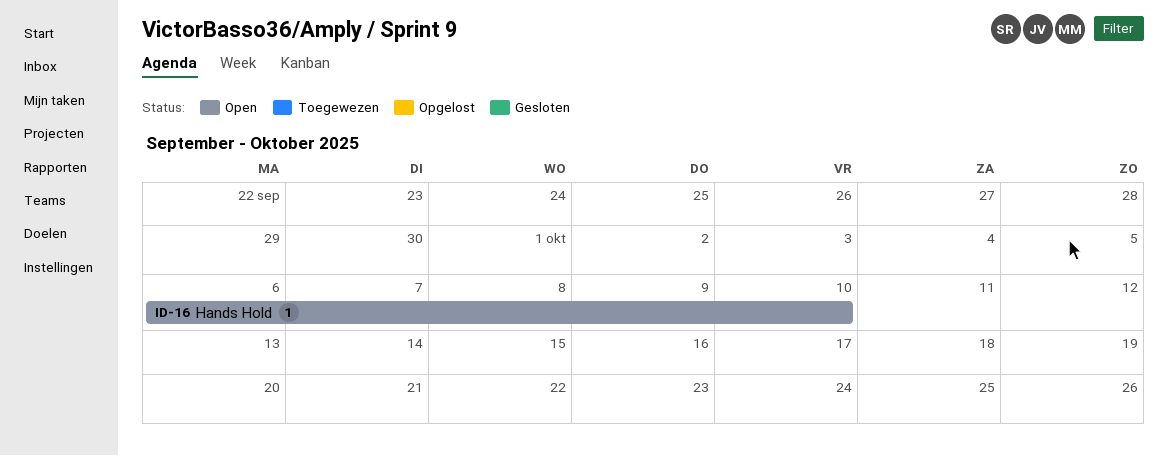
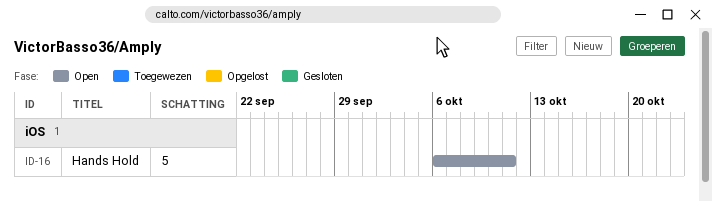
ID-16, estimate: 1 -> 5
ID-16, due: Oct 10 -> Oct 11

